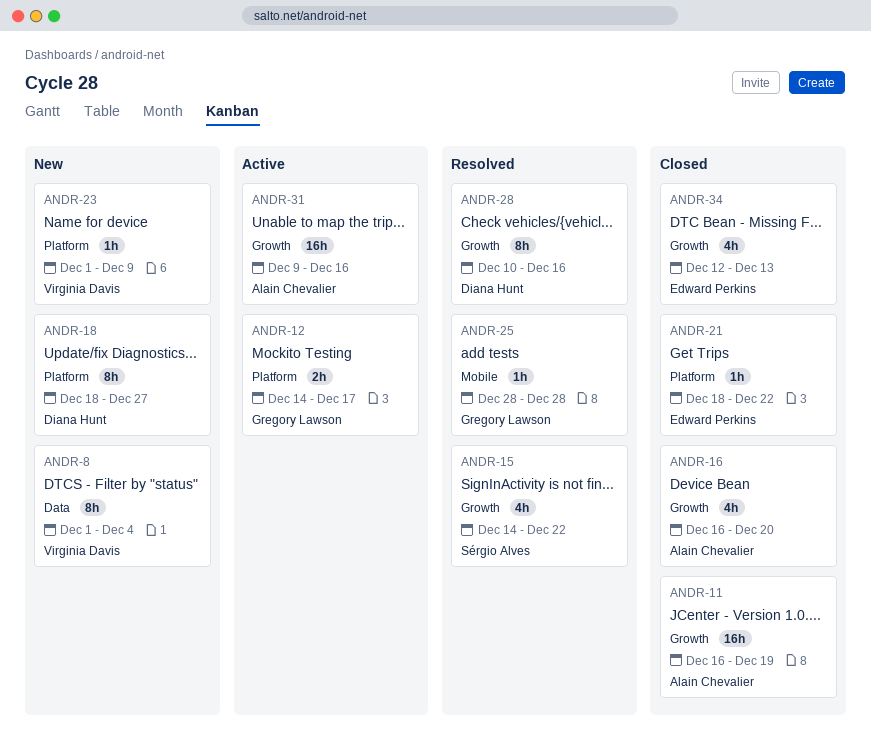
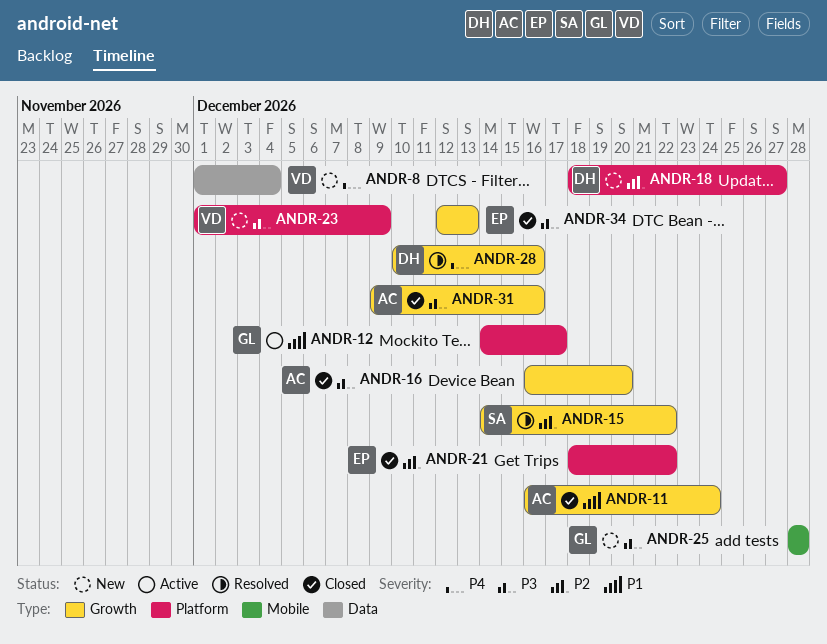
ANDR-11, due: Dec 19 -> Dec 24
ANDR-25, status: Resolved -> New
ANDR-31, status: Active -> Closed

